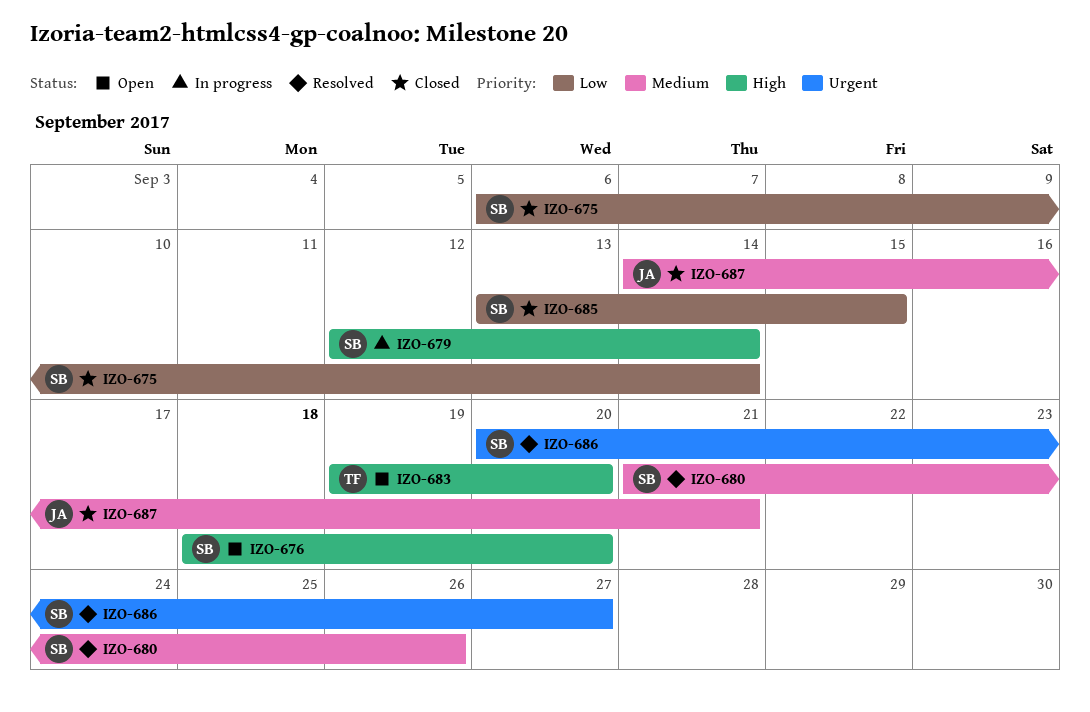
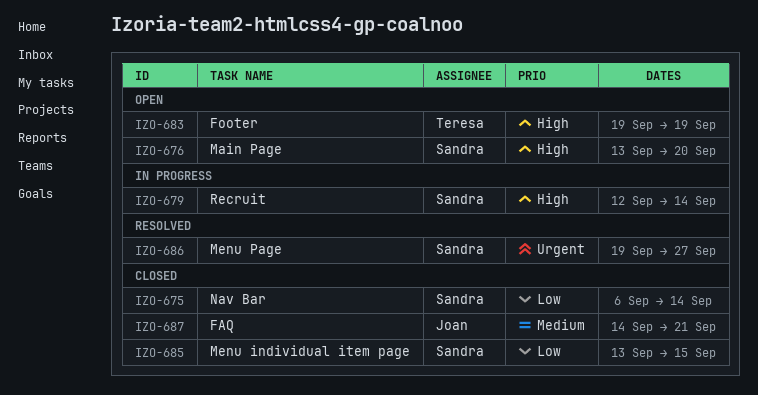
IZO-676, start: Sep 18 -> Sep 13
IZO-680: present -> none
IZO-683, due: Sep 20 -> Sep 19
IZO-686, start: Sep 20 -> Sep 19

